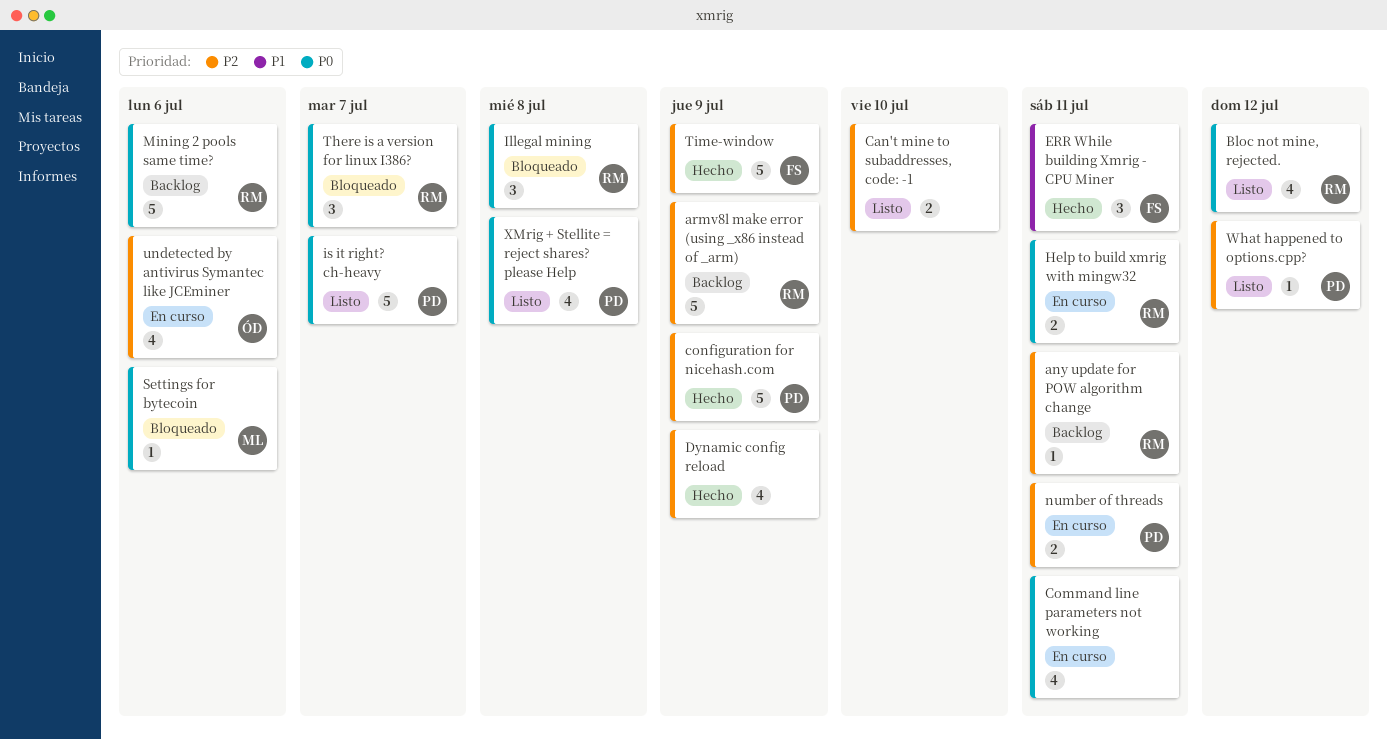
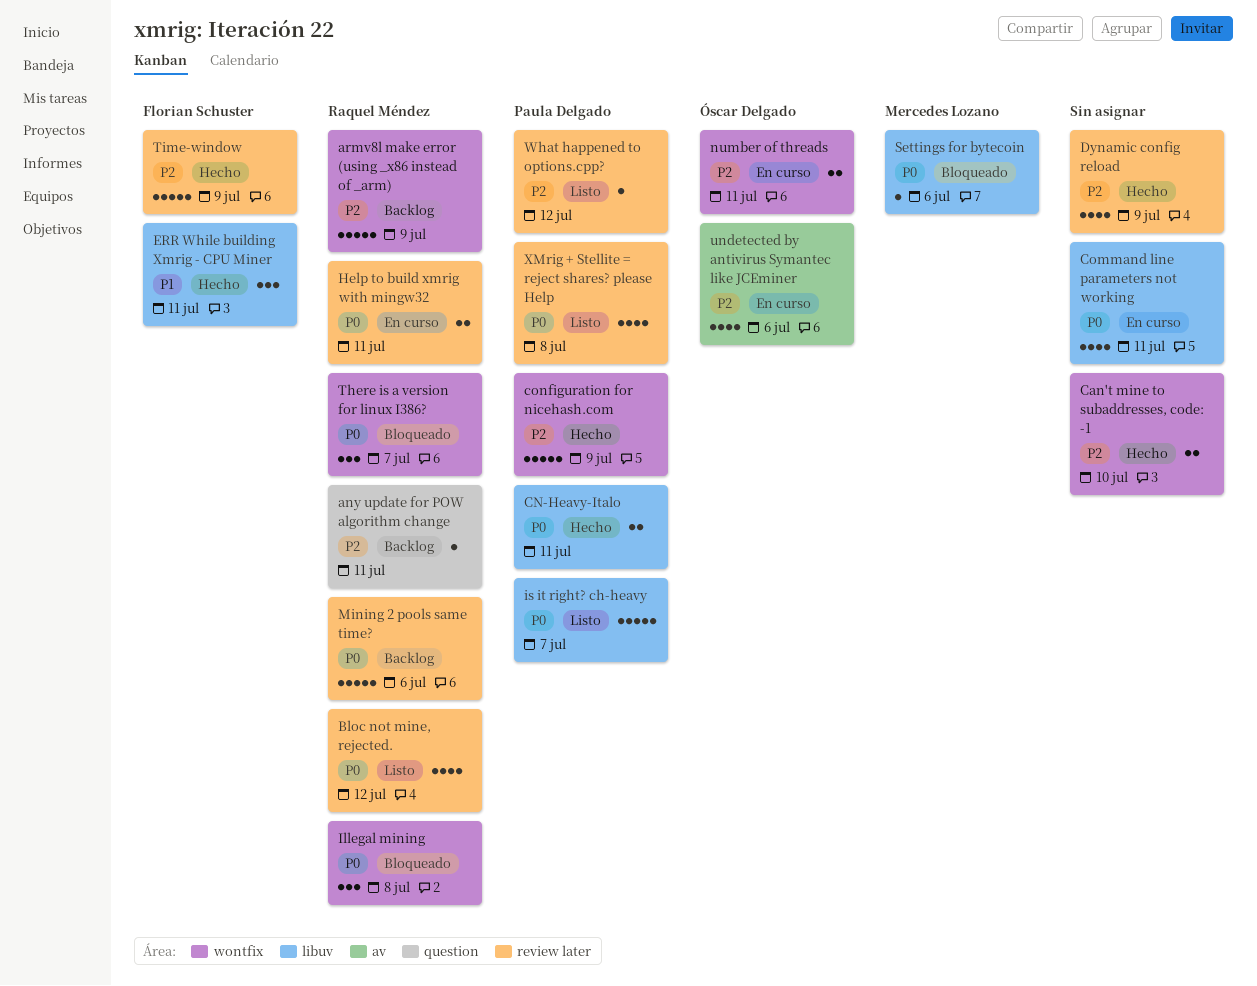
Can't mine to subaddresses, code: -1, status: Listo -> Hecho
CN-Heavy-Italo: none -> present
number of threads, owner: Paula Delgado -> Óscar Delgado

